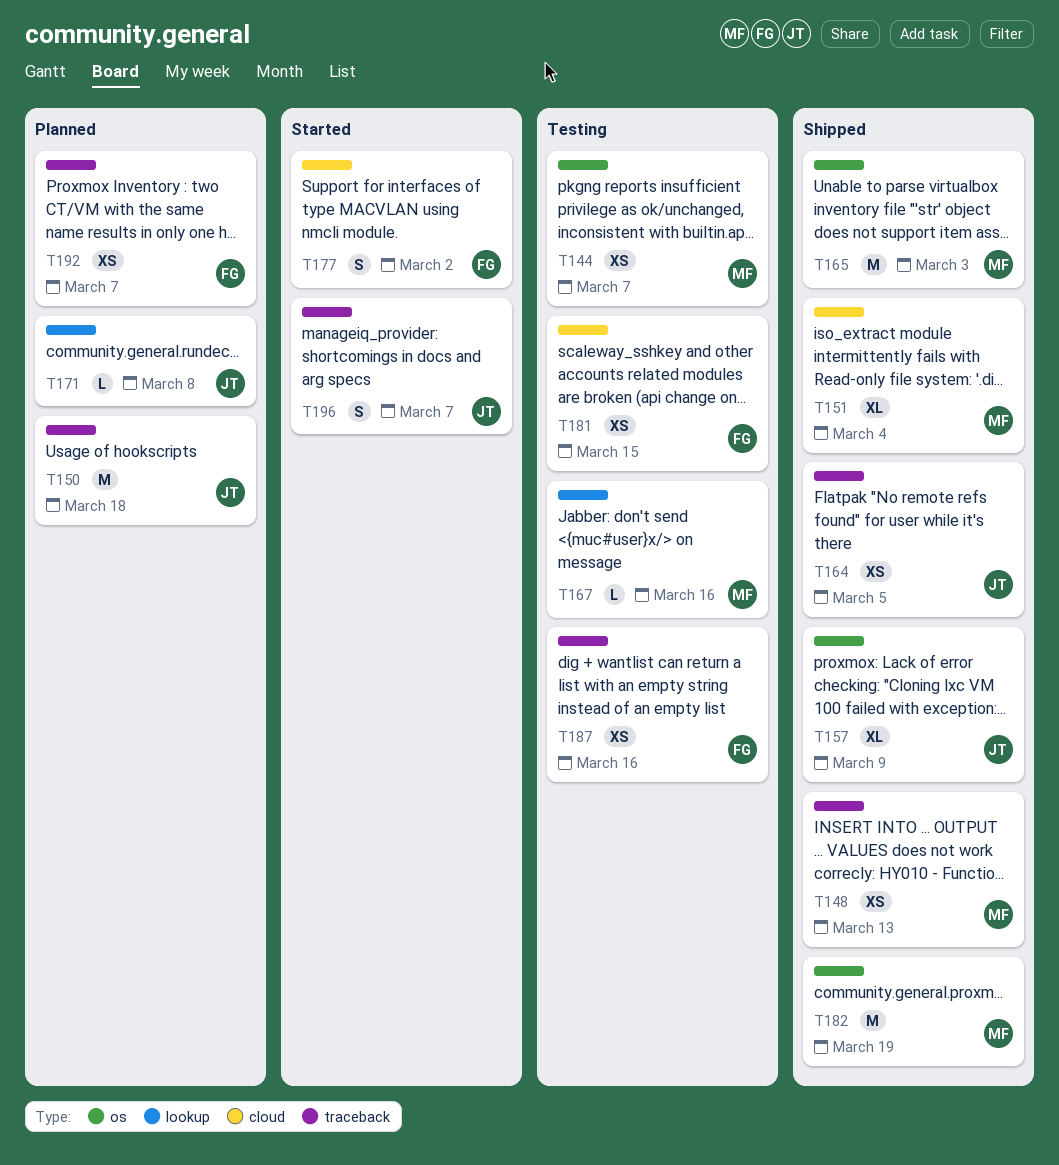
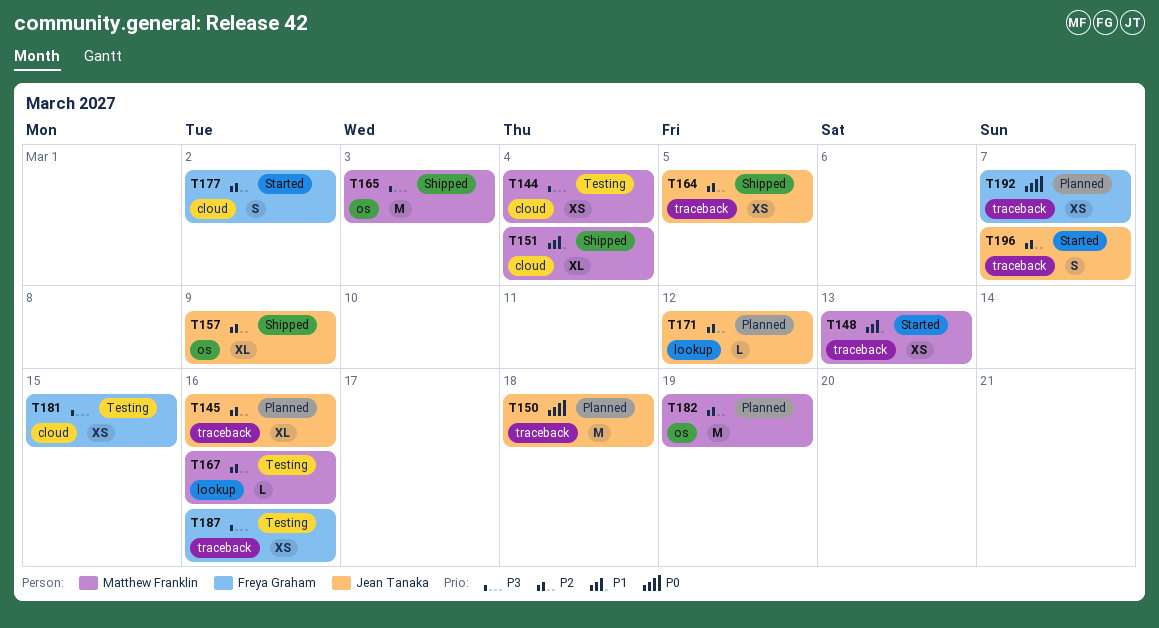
T144, label: os -> cloud
T144, due: Mar 7 -> Mar 4
T145: none -> present
T148, status: Shipped -> Started
T171, due: Mar 8 -> Mar 12
T182, status: Shipped -> Planned

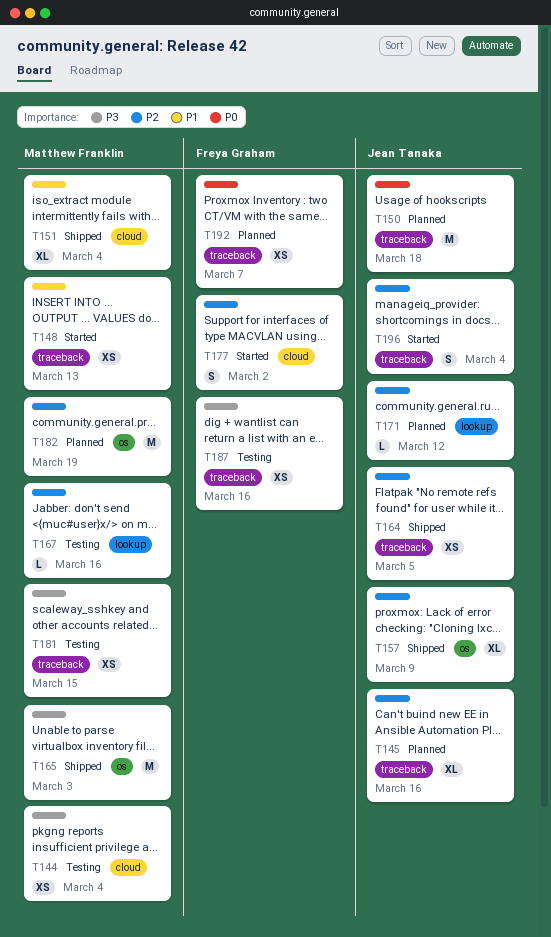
T181, owner: Freya Graham -> Matthew Franklin
T181, label: cloud -> traceback
T196, due: Mar 7 -> Mar 4

